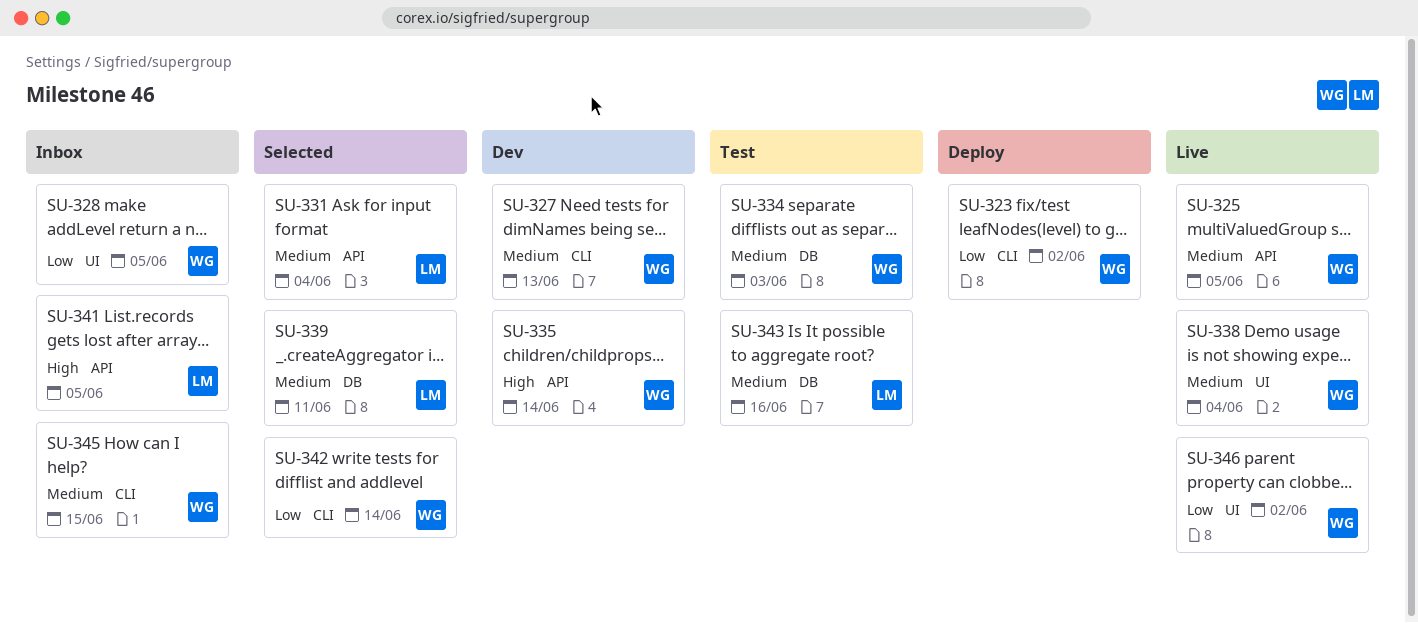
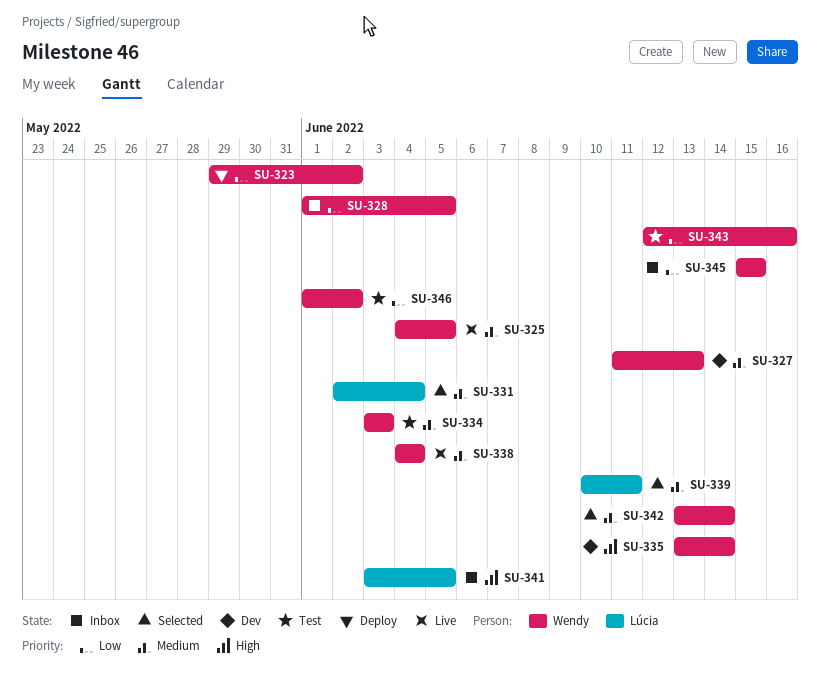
SU-342, priority: Low -> Medium
SU-343, owner: Lúcia -> Wendy
SU-343, priority: Medium -> Low
SU-345, priority: Medium -> Low
SU-346, status: Live -> Test

